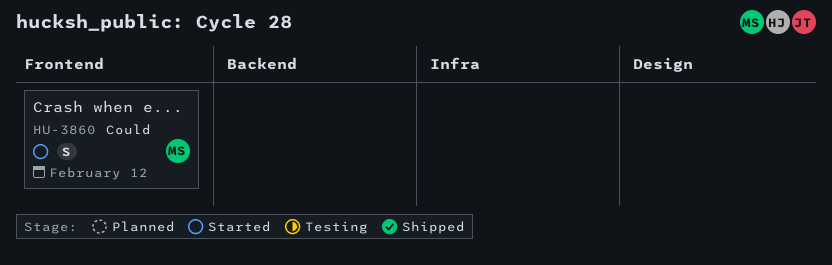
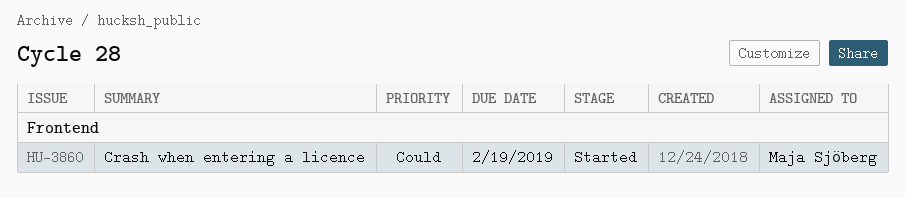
HU-3860, due: Feb 12 -> Feb 19

